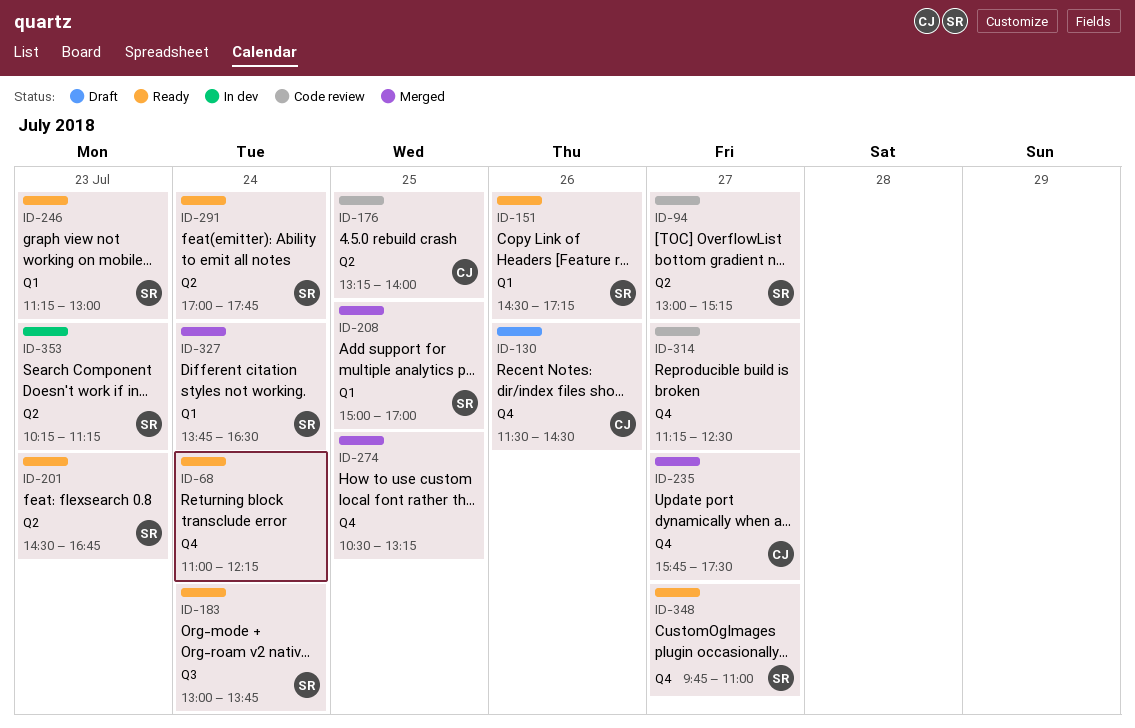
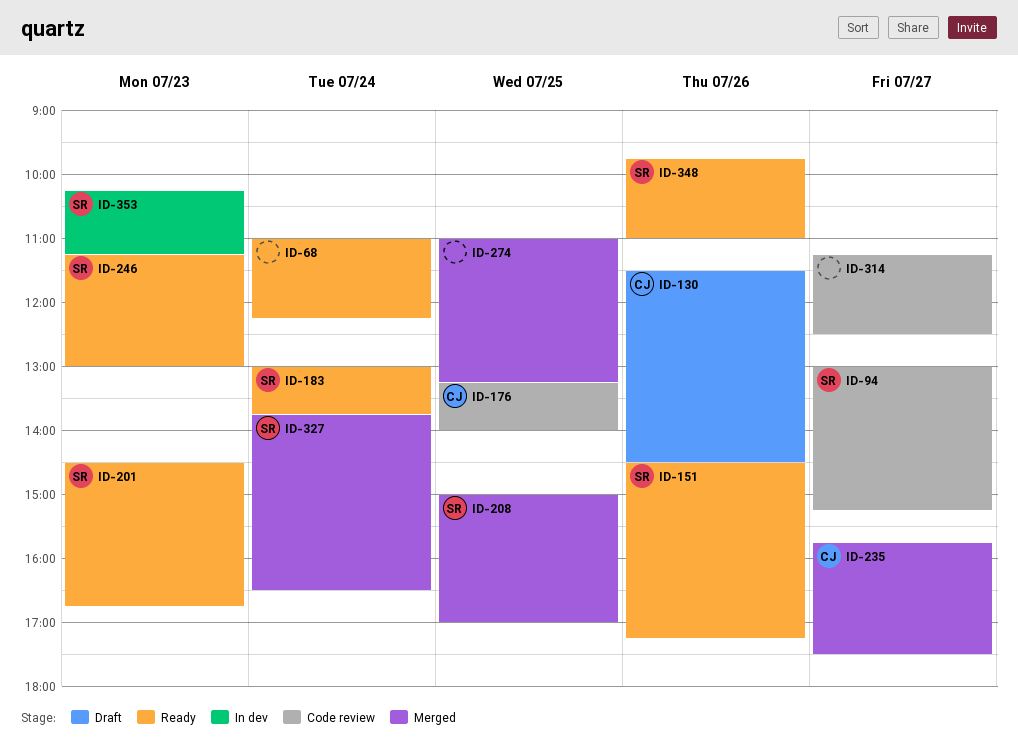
ID-274, begins: 10:30 -> 11:00
ID-291: present -> none
ID-348, day: Jul 27 -> Jul 26

